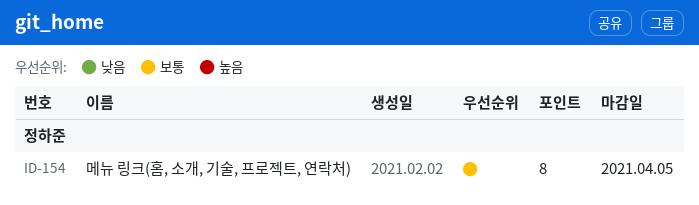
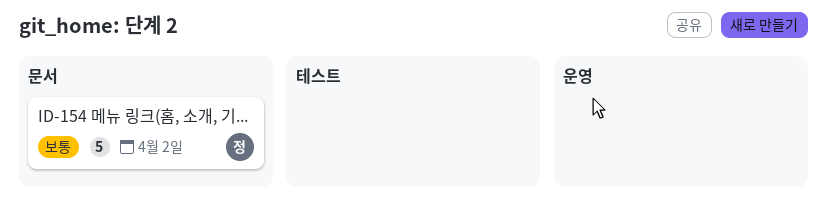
ID-154, estimate: 8 -> 5
ID-154, due: Apr 5 -> Apr 2

